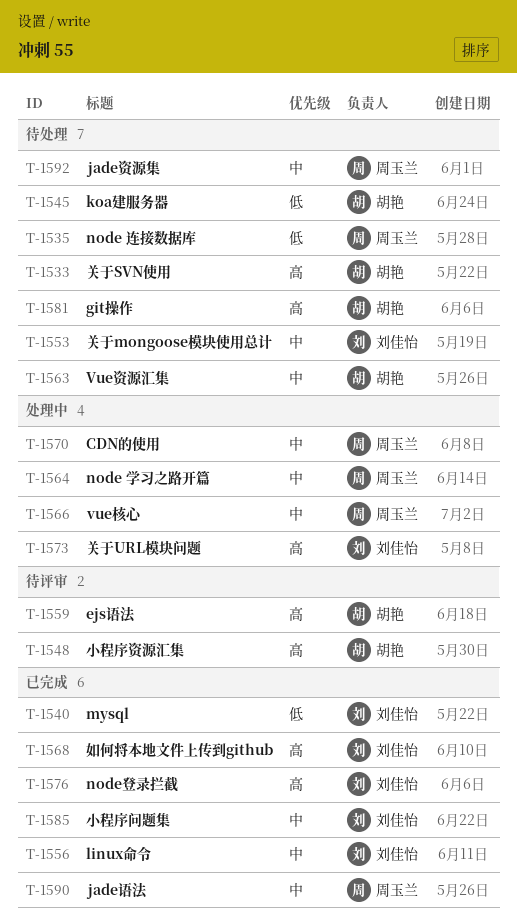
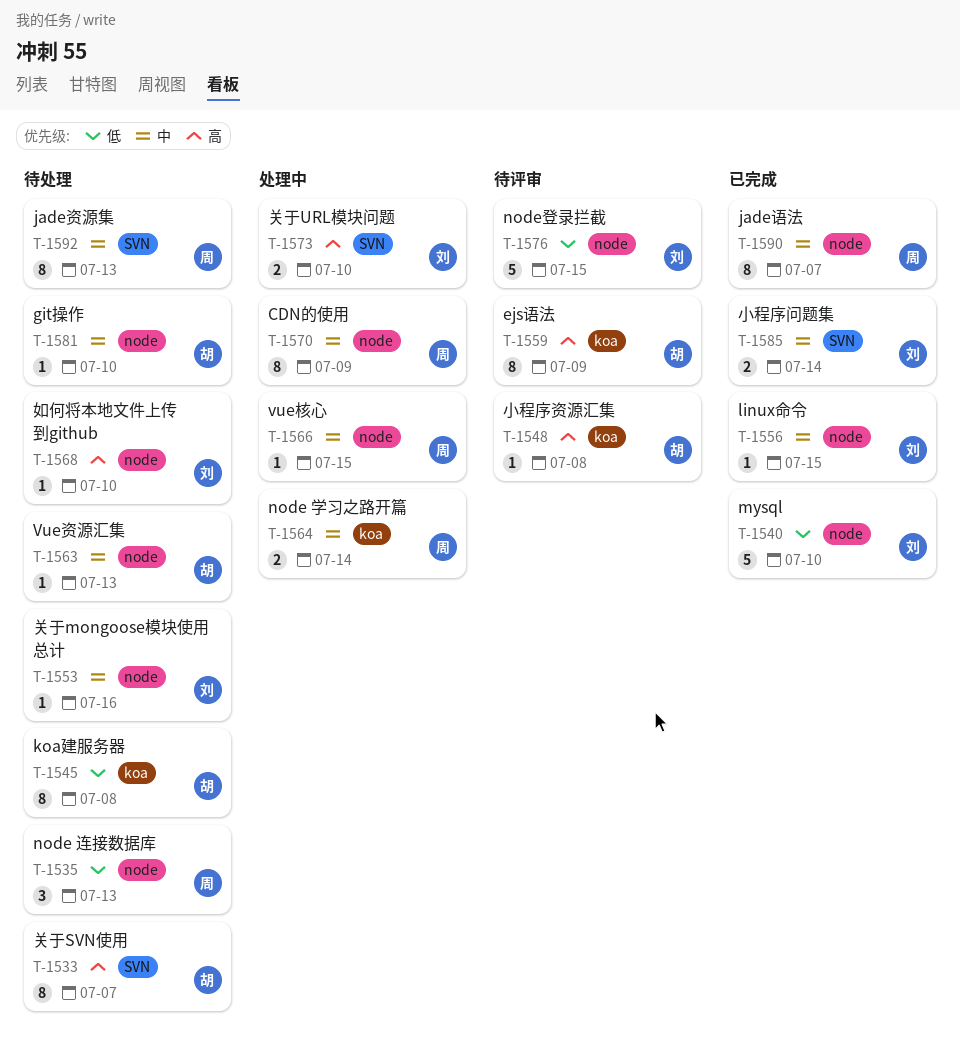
T-1568, status: 已完成 -> 待处理
T-1576, status: 已完成 -> 待评审
T-1576, priority: 高 -> 低
T-1581, priority: 高 -> 中

